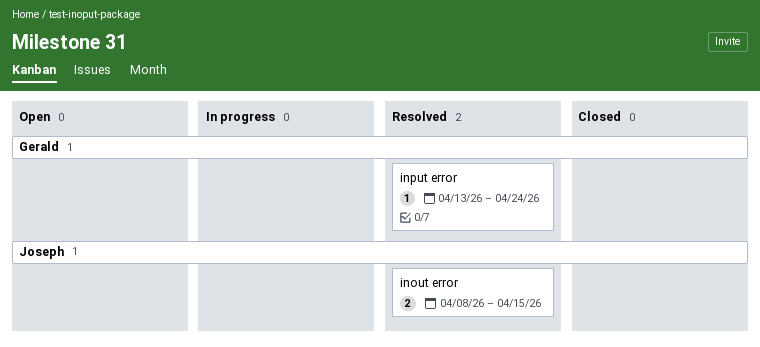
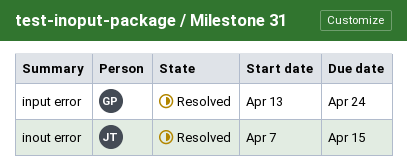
inout error, start: Apr 8 -> Apr 7

